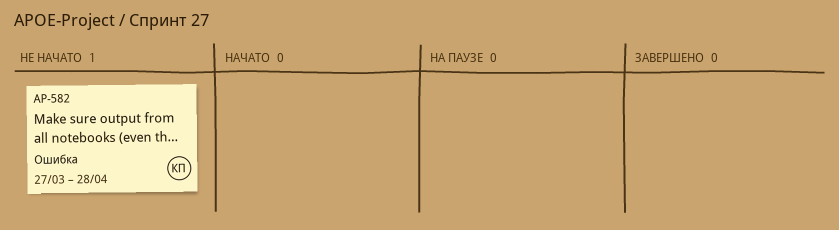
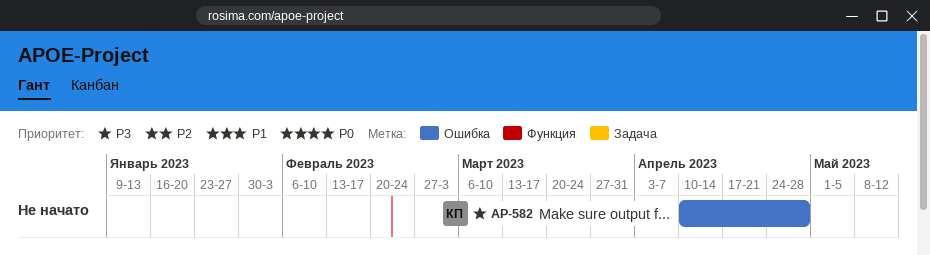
AP-582, start: Mar 27 -> Apr 10

